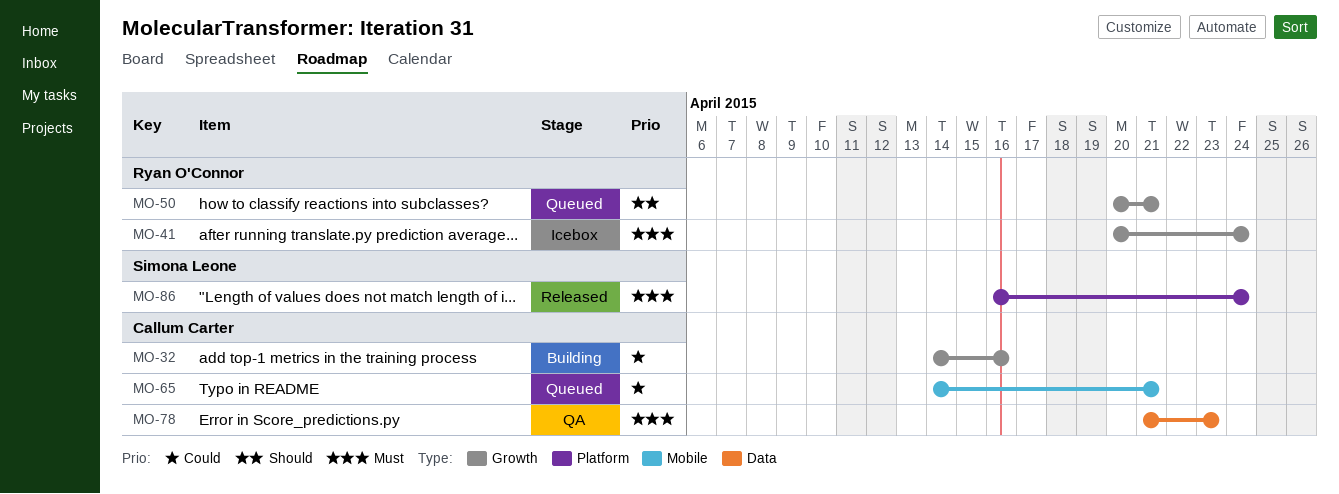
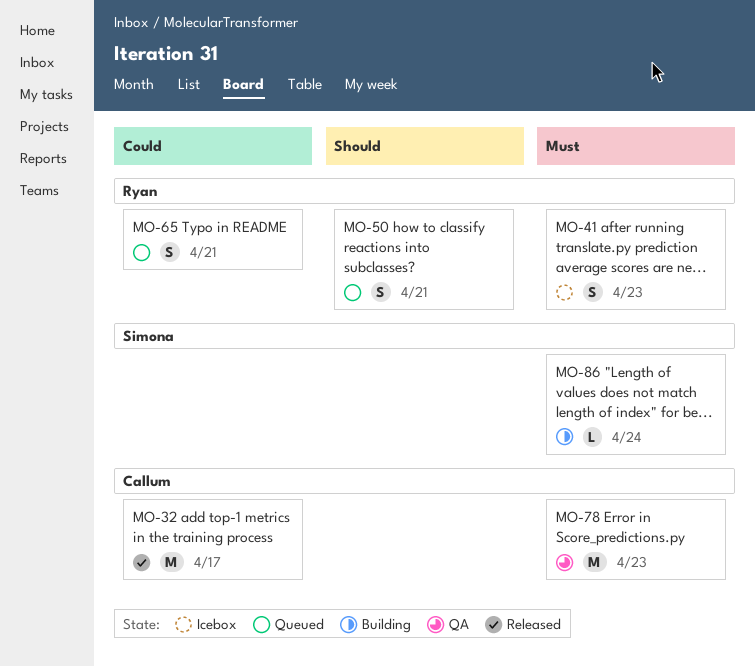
MO-32, status: Building -> Released
MO-32, due: Apr 16 -> Apr 17
MO-41, due: Apr 24 -> Apr 23
MO-65, owner: Callum Carter -> Ryan O'Connor
MO-86, status: Released -> Building

